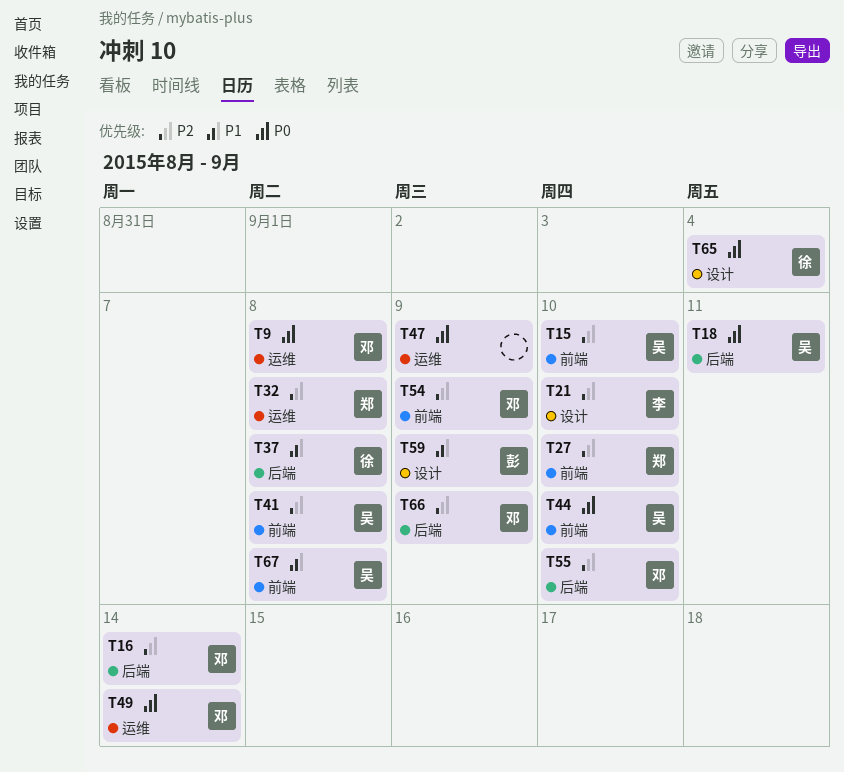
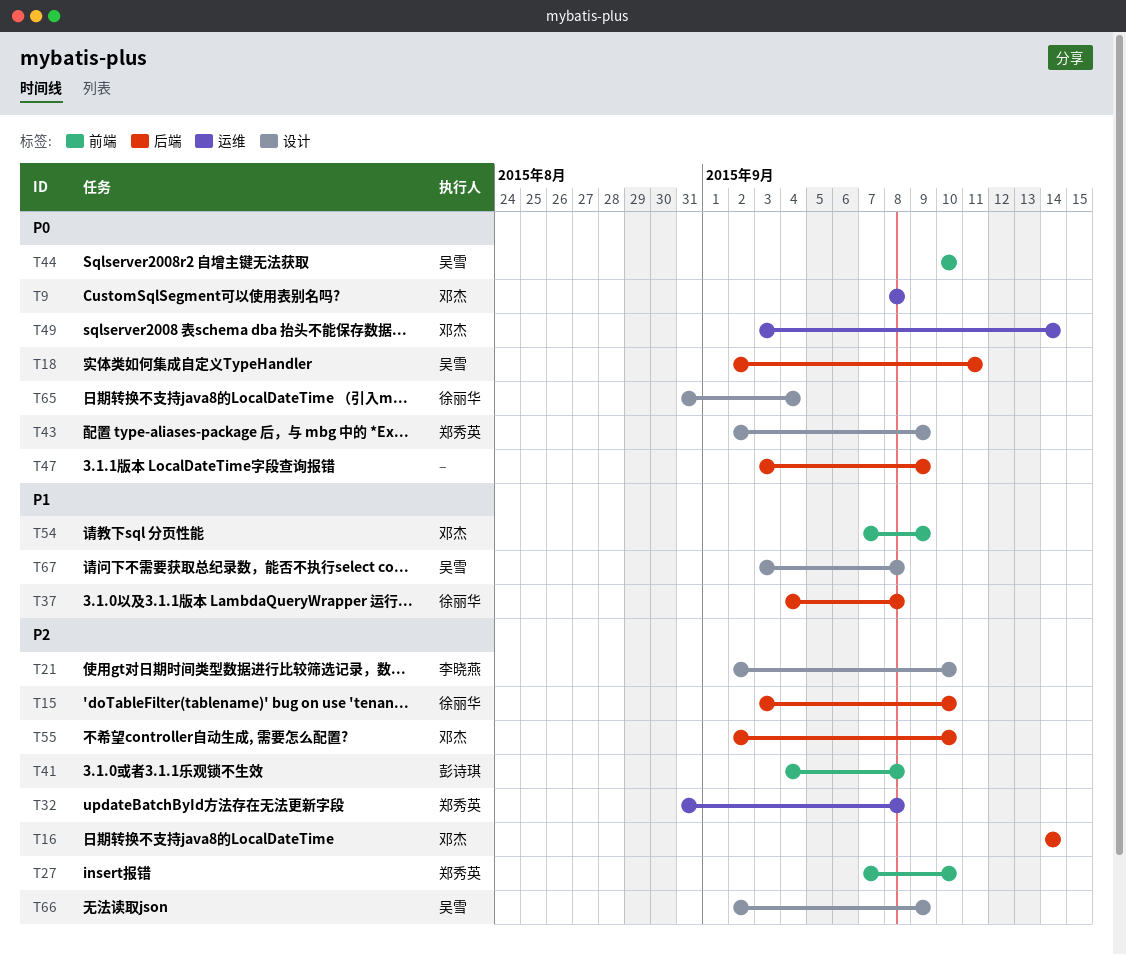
T15, owner: 吴雪 -> 徐丽华
T15, label: 前端 -> 后端
T41, owner: 吴雪 -> 彭诗琪
T43: none -> present
T47, label: 运维 -> 后端
T54, priority: P2 -> P1
T59: present -> none
T66, owner: 邓杰 -> 吴雪
T66, label: 后端 -> 设计
T67, label: 前端 -> 设计

